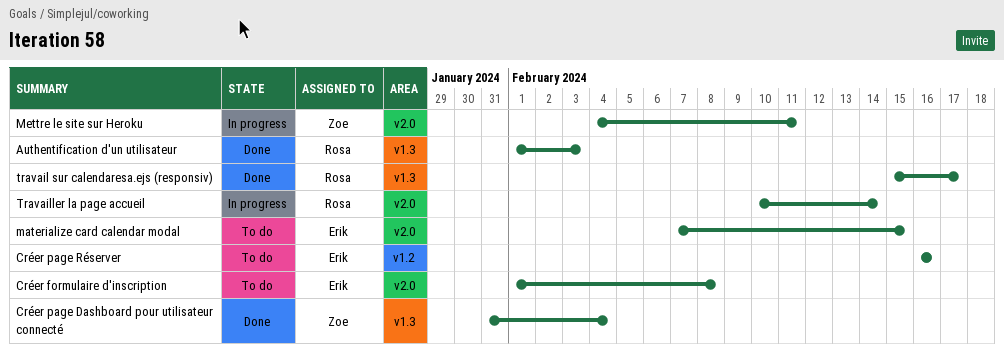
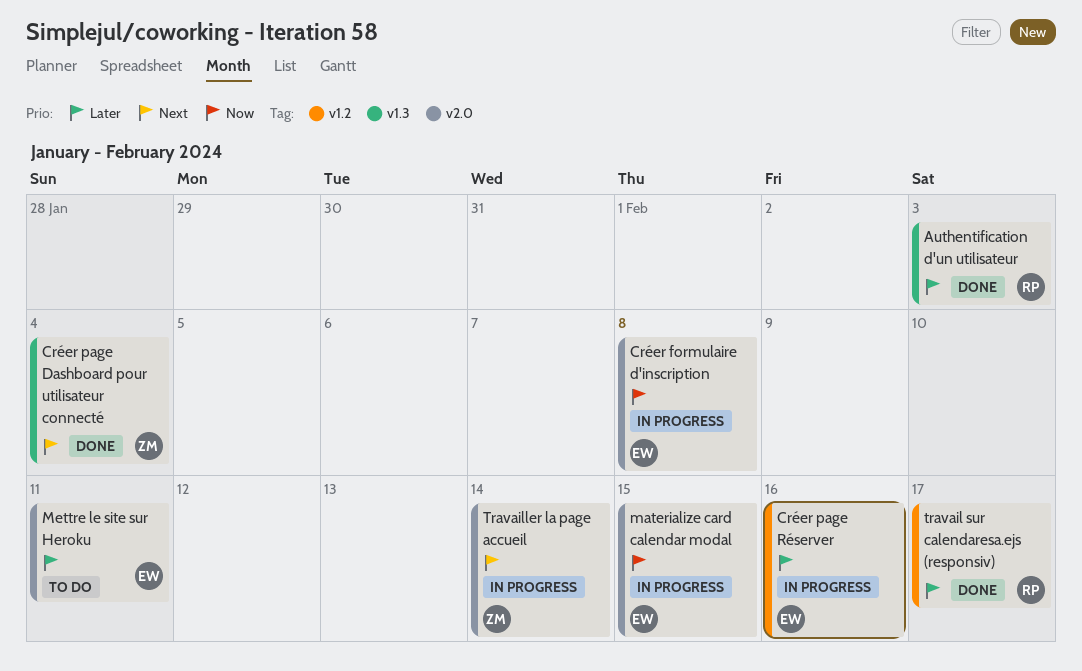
Créer formulaire d'inscription, status: To do -> In progress
Créer page Réserver, status: To do -> In progress
materialize card calendar modal, status: To do -> In progress
Mettre le site sur Heroku, status: In progress -> To do
Mettre le site sur Heroku, owner: Zoe -> Erik
travail sur calendaresa.ejs (responsiv), label: v1.3 -> v1.2
Travailler la page accueil, owner: Rosa -> Zoe

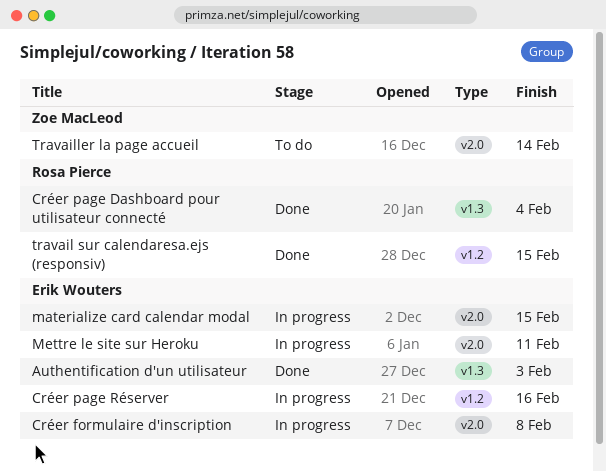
Authentification d'un utilisateur, owner: Rosa Pierce -> Erik Wouters
Créer page Dashboard pour utilisateur connecté, owner: Zoe MacLeod -> Rosa Pierce
Mettre le site sur Heroku, status: To do -> In progress
travail sur calendaresa.ejs (responsiv), due: Feb 17 -> Feb 15
Travailler la page accueil, status: In progress -> To do

